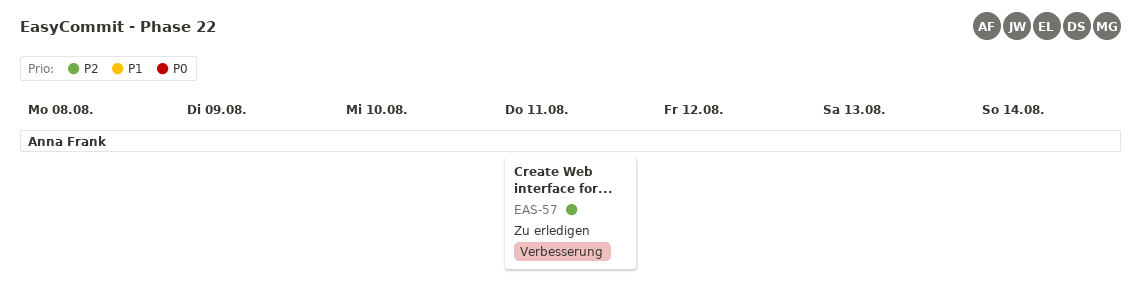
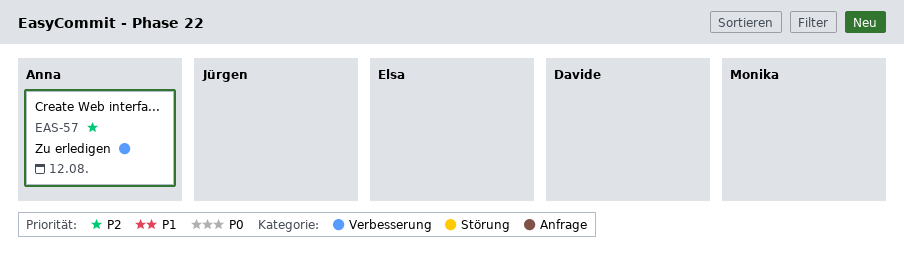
EAS-57, due: Aug 11 -> Aug 12

